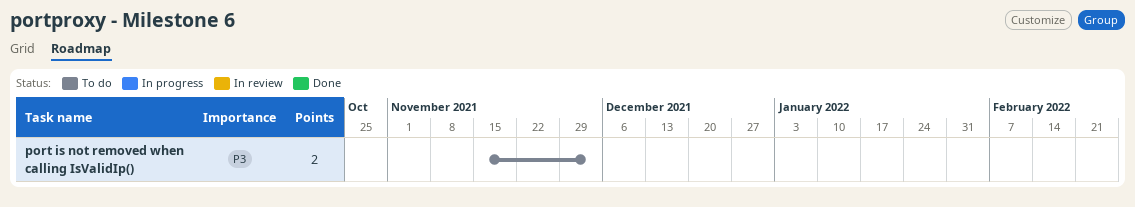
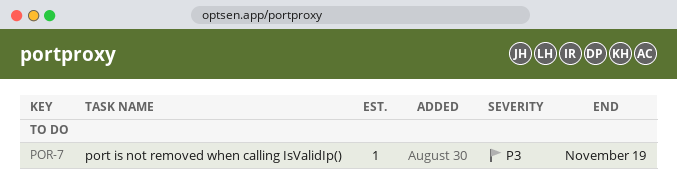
port is not removed when calling IsValidIp(), estimate: 2 -> 1
port is not removed when calling IsValidIp(), due: Dec 3 -> Nov 19

